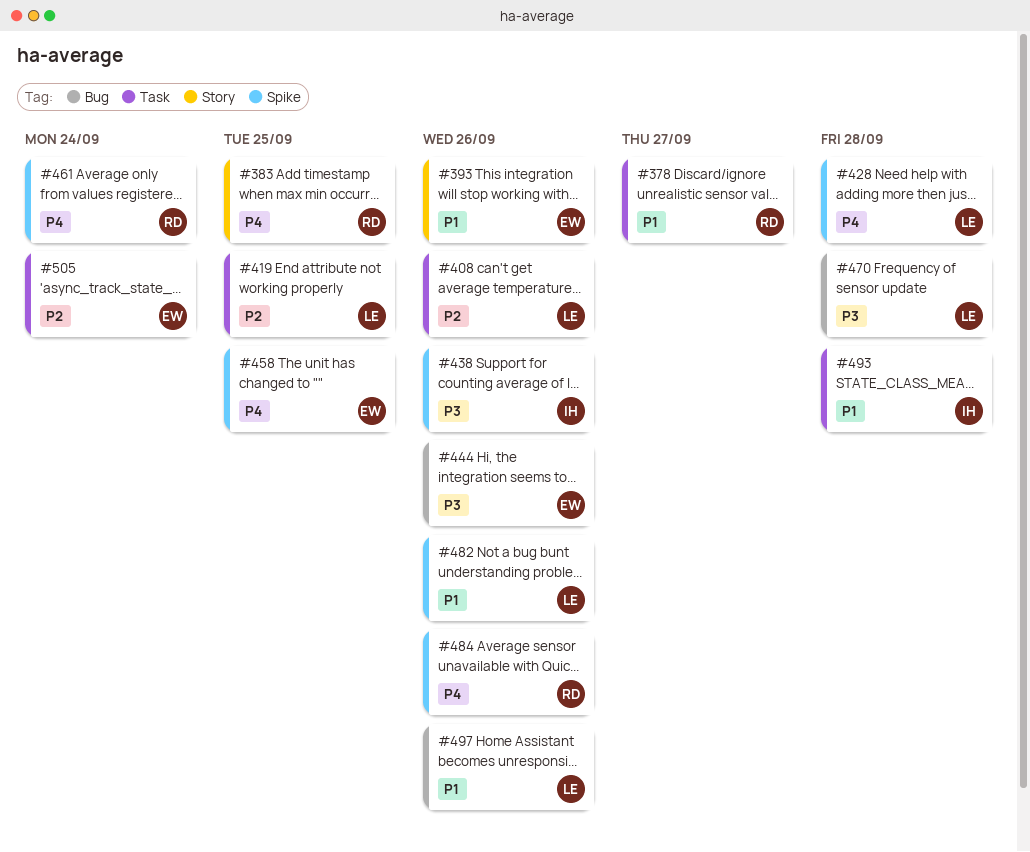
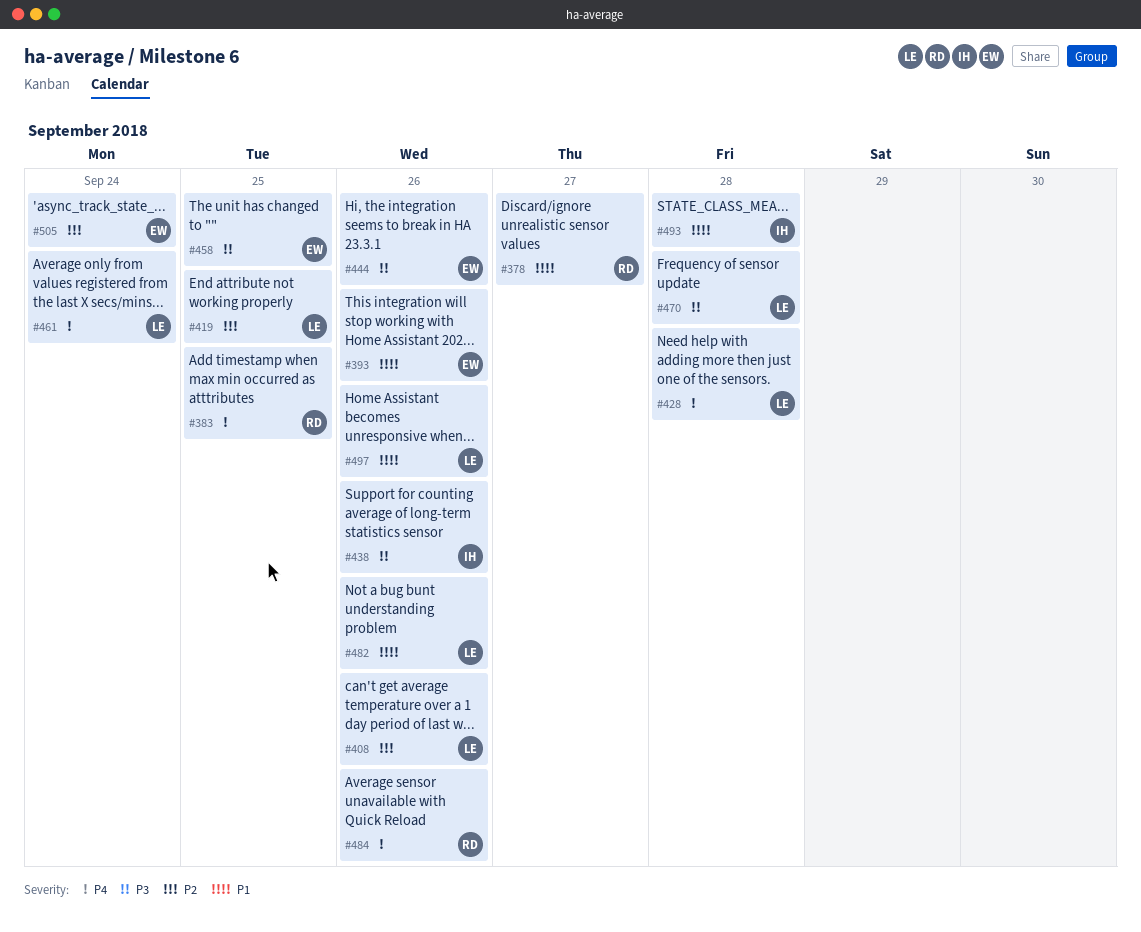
#458, priority: P4 -> P3
#461, owner: RD -> LE

